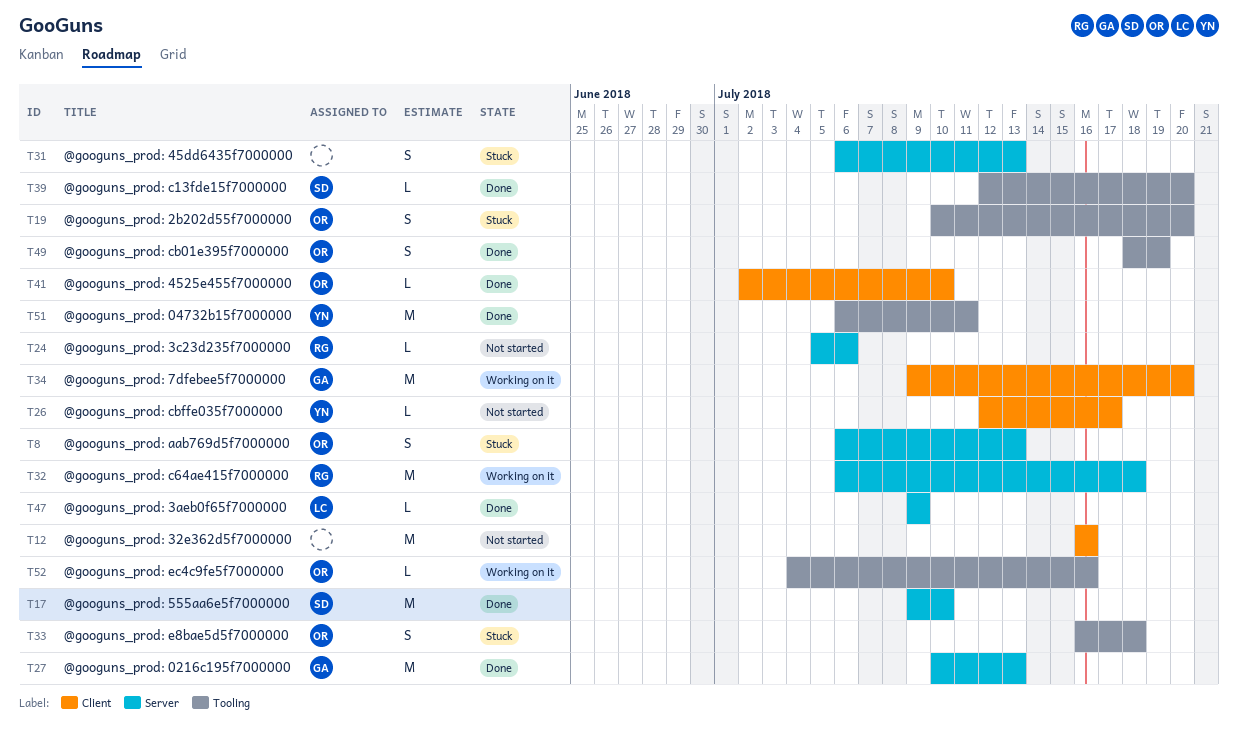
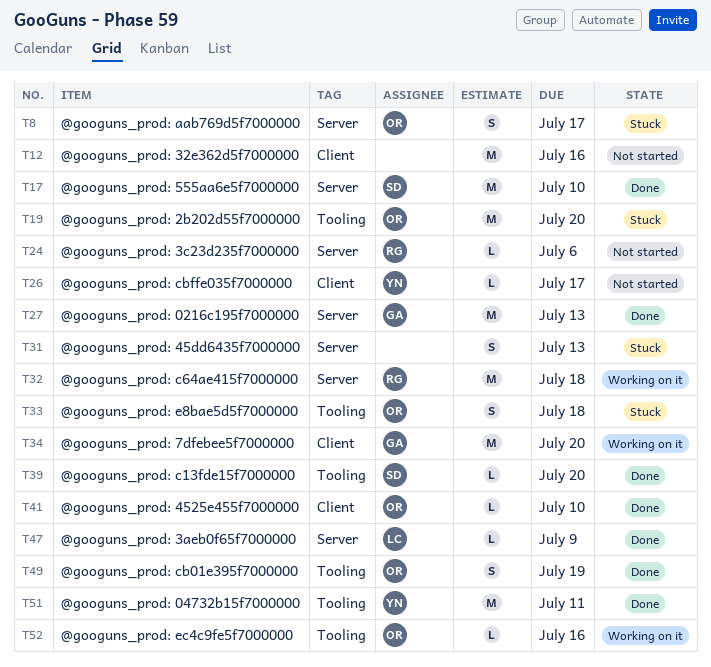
T8, due: Jul 13 -> Jul 17
T19, estimate: S -> M

